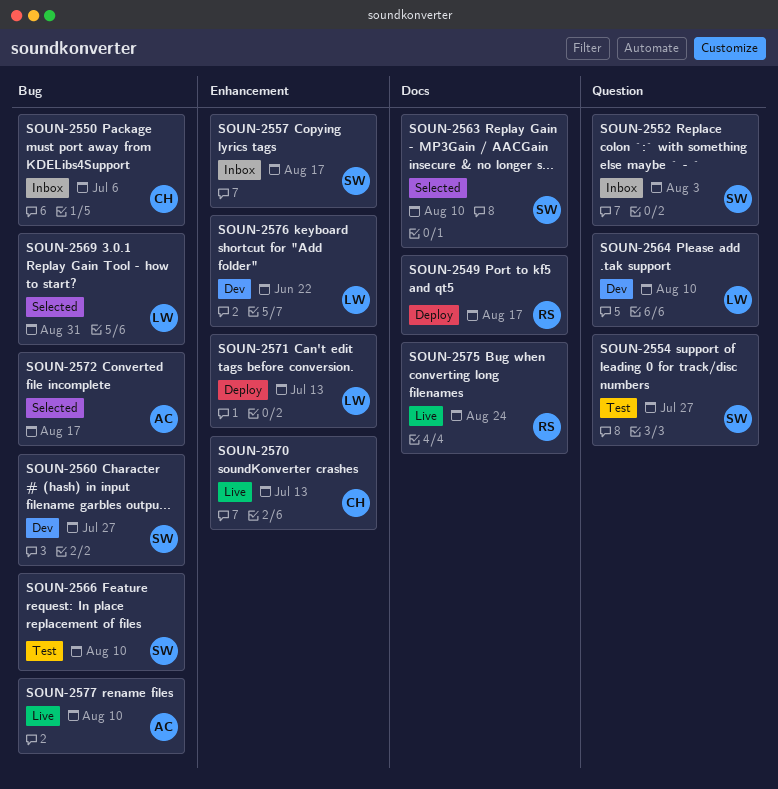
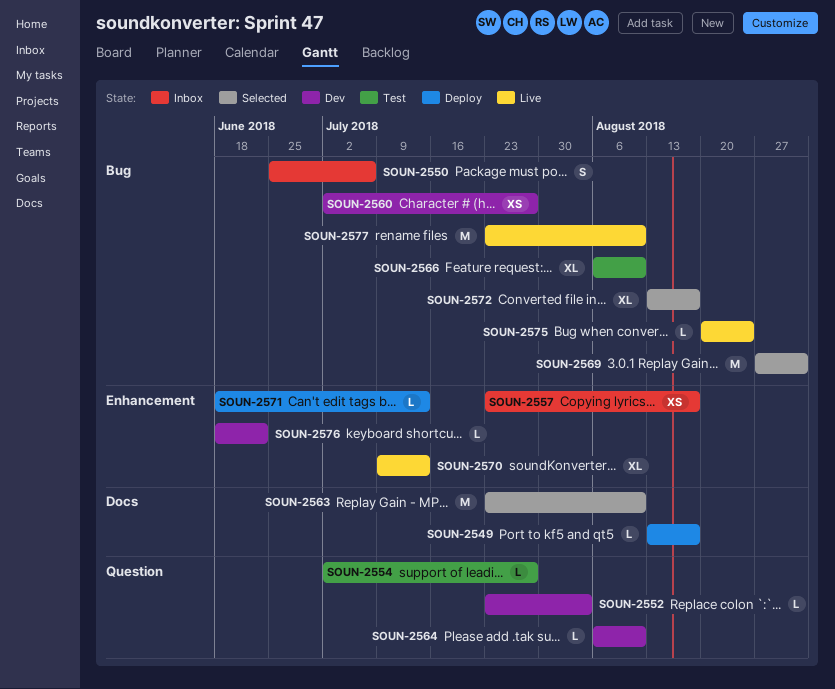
SOUN-2552, status: Inbox -> Dev
SOUN-2575, label: Docs -> Bug

